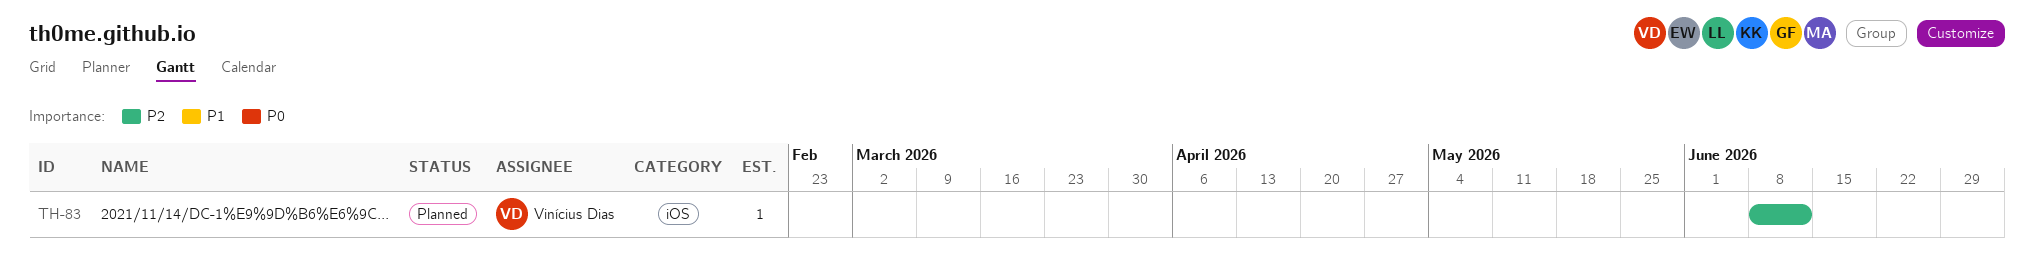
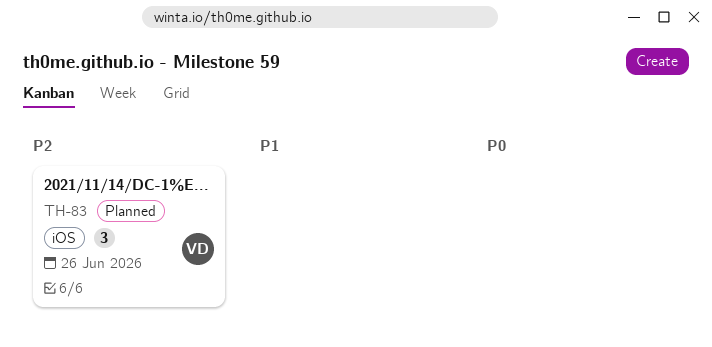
TH-83, estimate: 1 -> 3
TH-83, due: Jun 12 -> Jun 26

